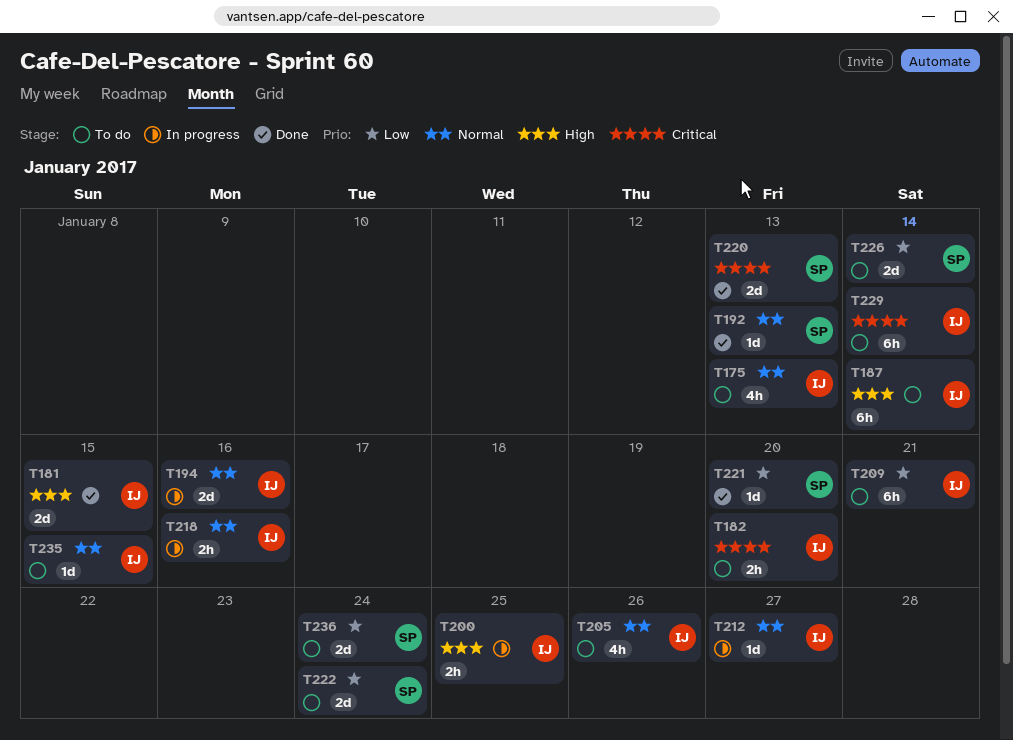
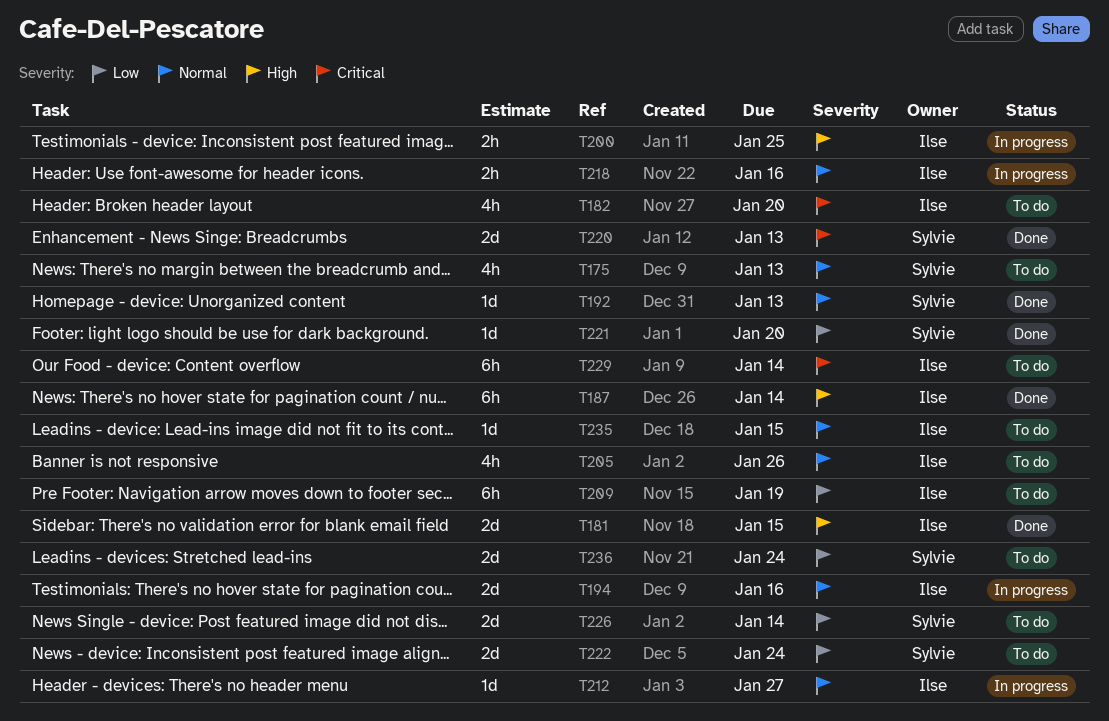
T175, owner: Ilse -> Sylvie
T182, estimate: 2h -> 4h
T187, status: To do -> Done
T209, due: Jan 21 -> Jan 19

